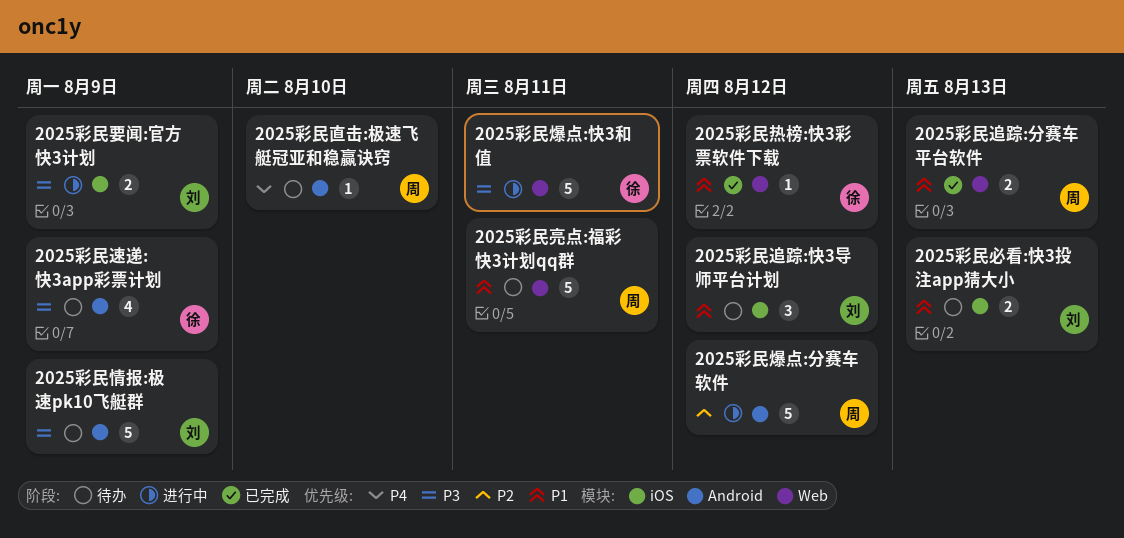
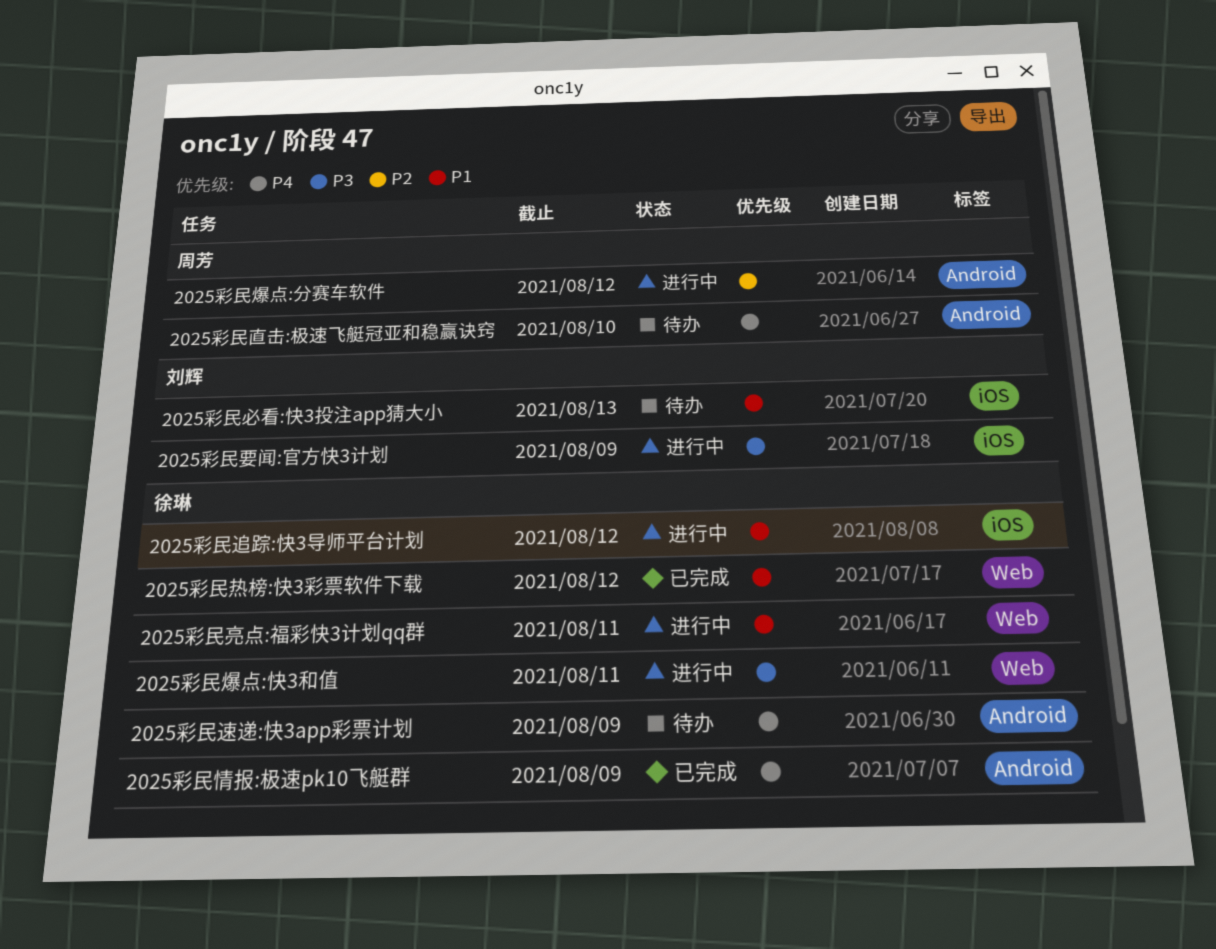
2025彩民亮点:福彩快3计划qq群, status: 待办 -> 进行中
2025彩民亮点:福彩快3计划qq群, owner: 周芳 -> 徐琳
2025彩民情报:极速pk10飞艇群, status: 待办 -> 已完成
2025彩民情报:极速pk10飞艇群, owner: 刘辉 -> 徐琳
2025彩民情报:极速pk10飞艇群, priority: P3 -> P4
2025彩民追踪:分赛车平台软件: present -> none
2025彩民追踪:快3导师平台计划, status: 待办 -> 进行中
2025彩民追踪:快3导师平台计划, owner: 刘辉 -> 徐琳
2025彩民速递:快3app彩票计划, priority: P3 -> P4

